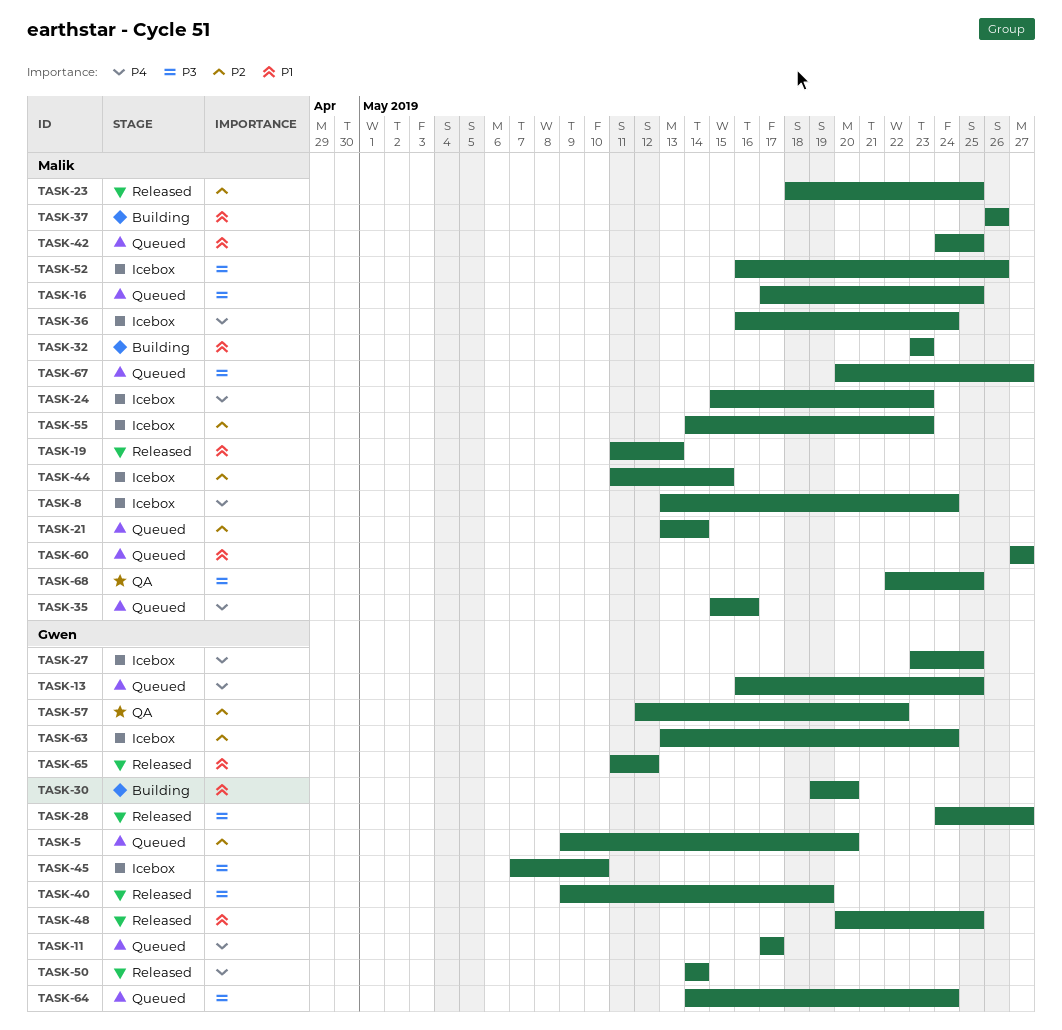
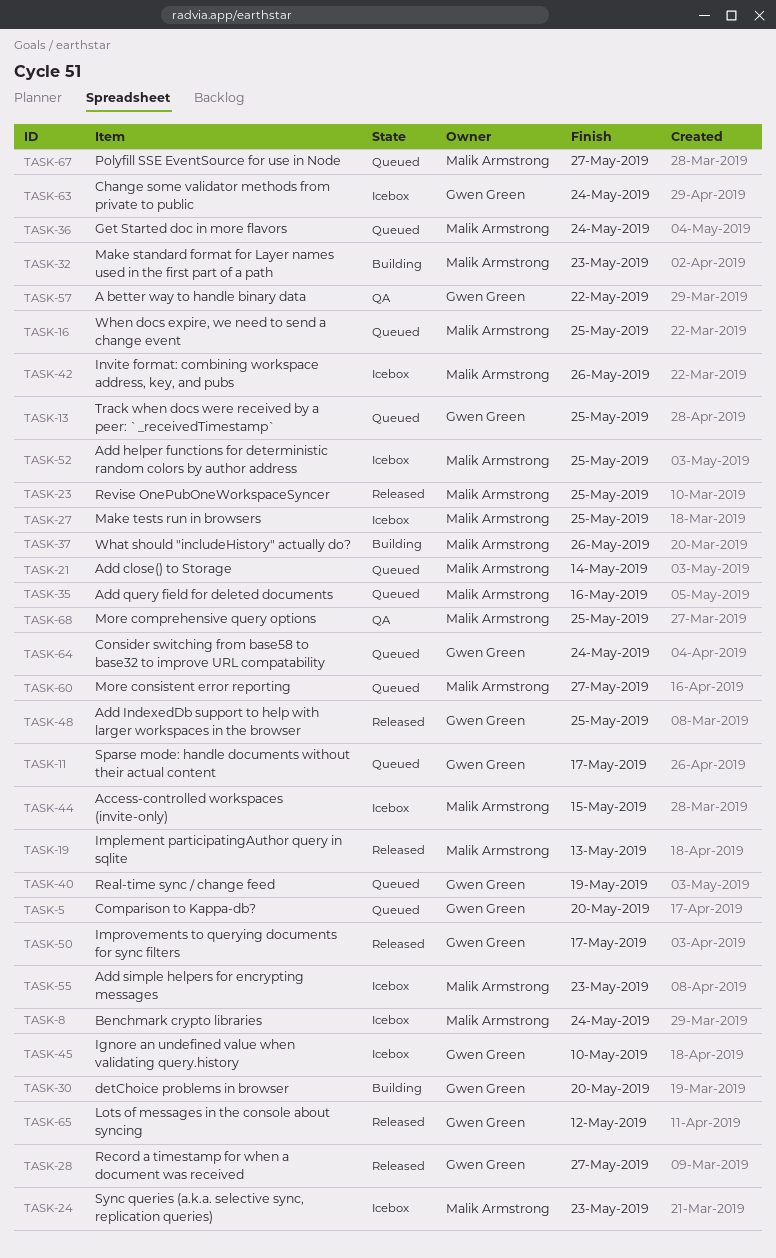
TASK-27, owner: Gwen Green -> Malik Armstrong
TASK-36, status: Icebox -> Queued
TASK-40, status: Released -> Queued
TASK-42, status: Queued -> Icebox
TASK-42, due: May 25 -> May 26
TASK-50, due: May 14 -> May 17
TASK-52, due: May 26 -> May 25

